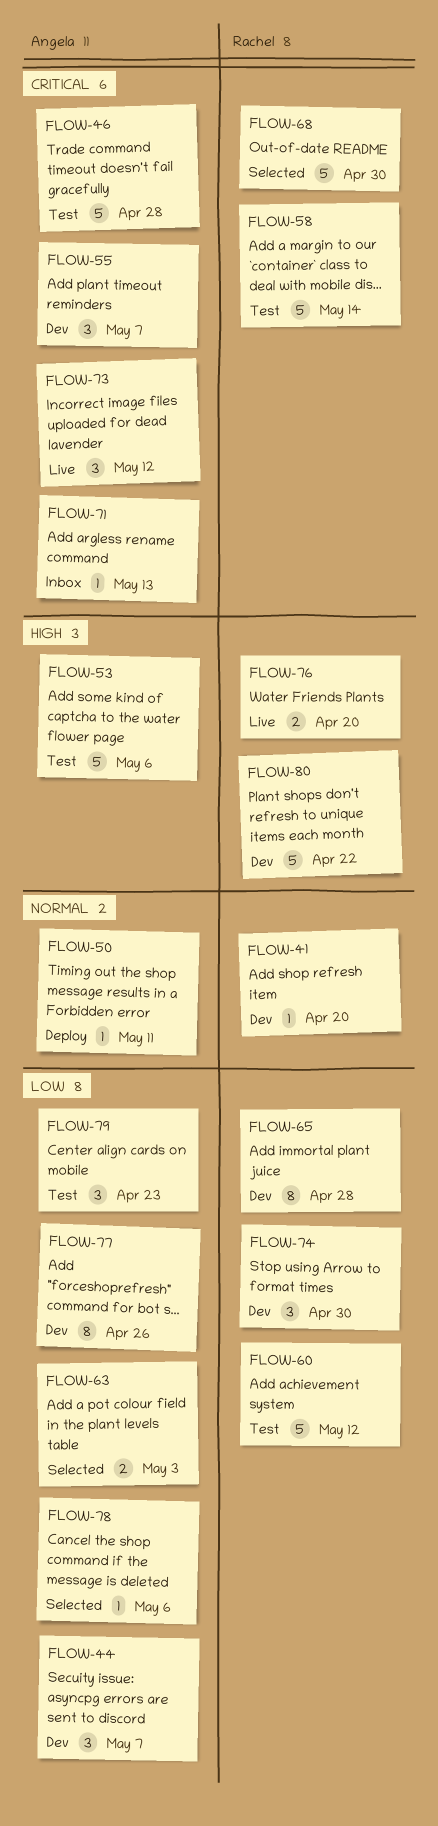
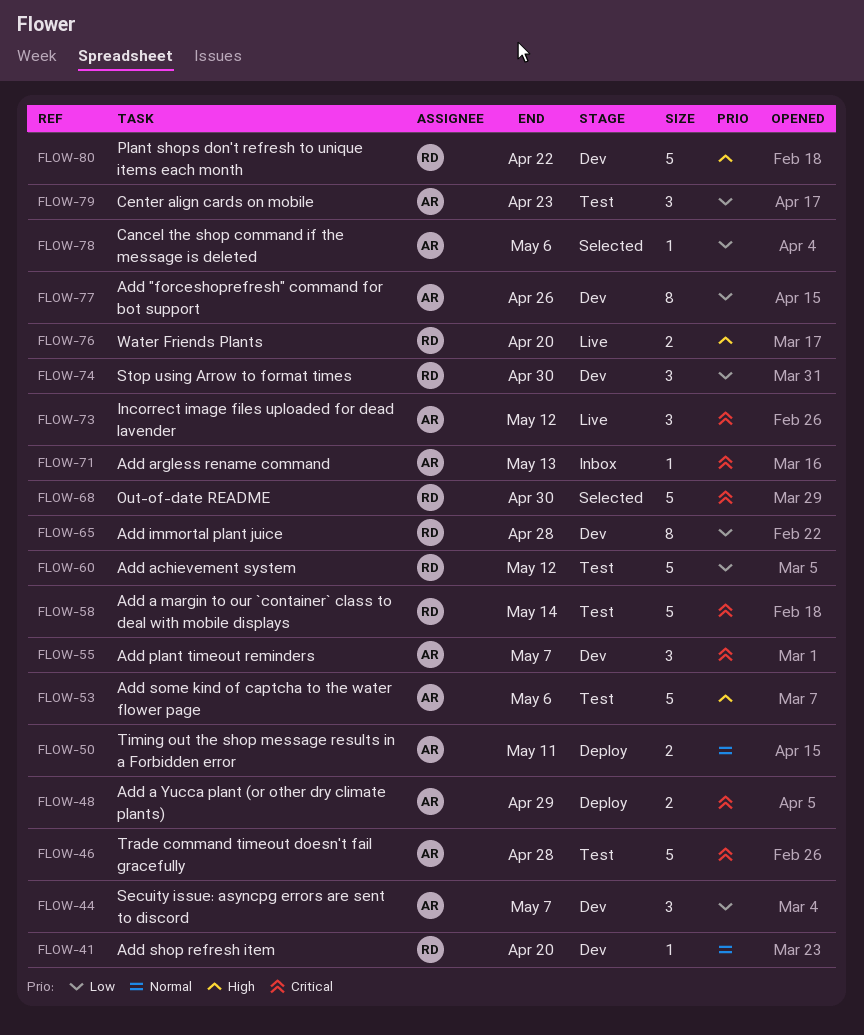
FLOW-48: none -> present
FLOW-50, estimate: 1 -> 2
FLOW-63: present -> none

